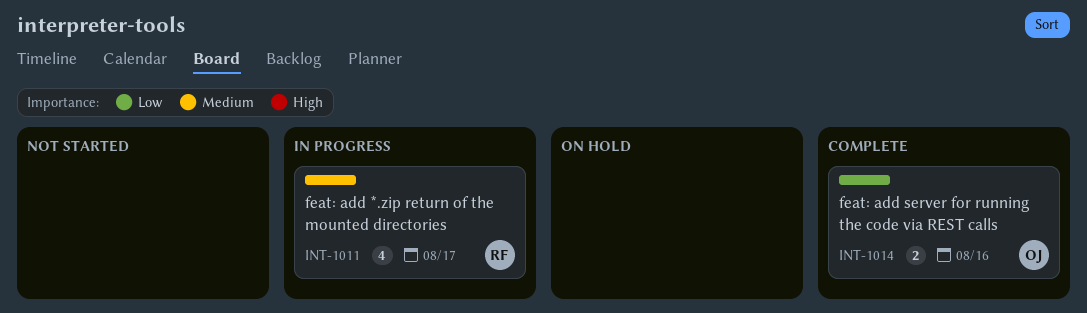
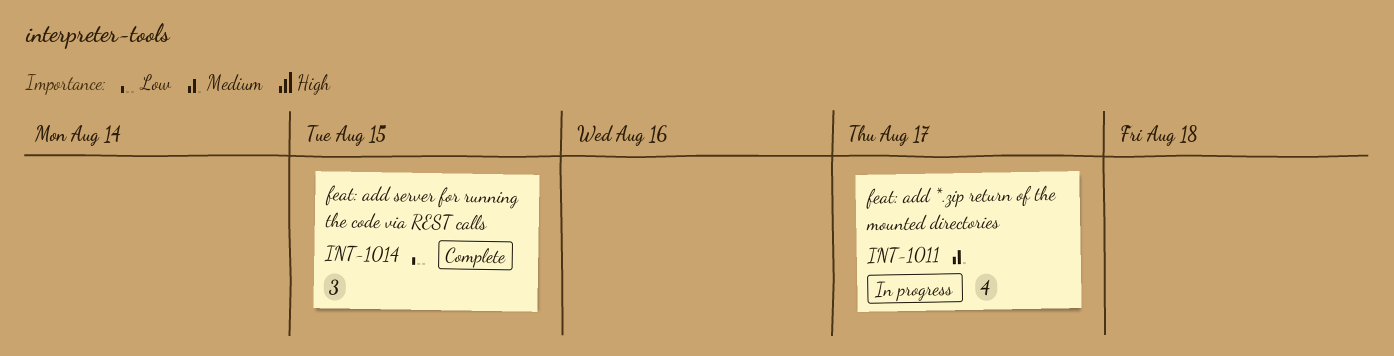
INT-1014, estimate: 2 -> 3
INT-1014, due: Aug 16 -> Aug 15

